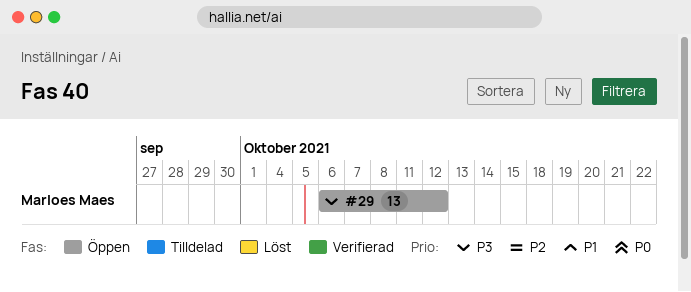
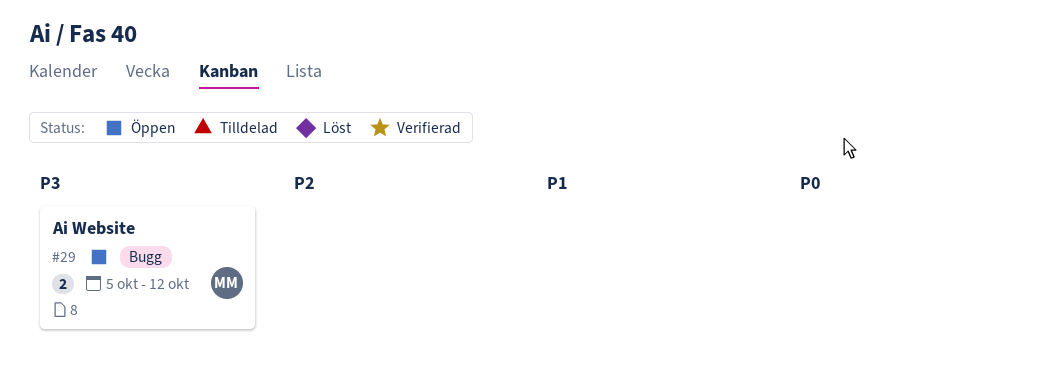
#29, estimate: 13 -> 2
#29, start: Oct 6 -> Oct 5

